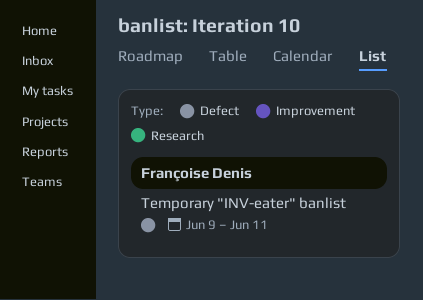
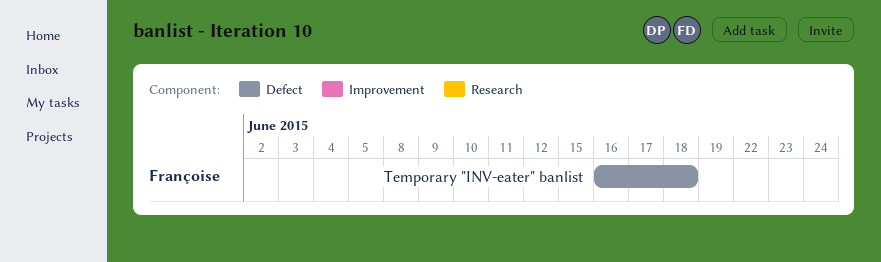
Temporary "INV-eater" banlist, start: Jun 9 -> Jun 16
Temporary "INV-eater" banlist, due: Jun 11 -> Jun 18

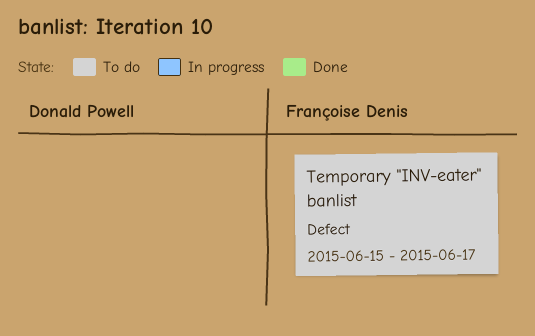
Temporary "INV-eater" banlist, start: Jun 16 -> Jun 15
Temporary "INV-eater" banlist, due: Jun 18 -> Jun 17

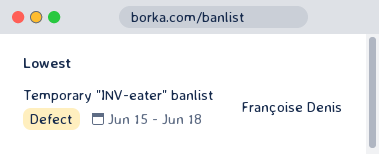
Temporary "INV-eater" banlist, due: Jun 17 -> Jun 18

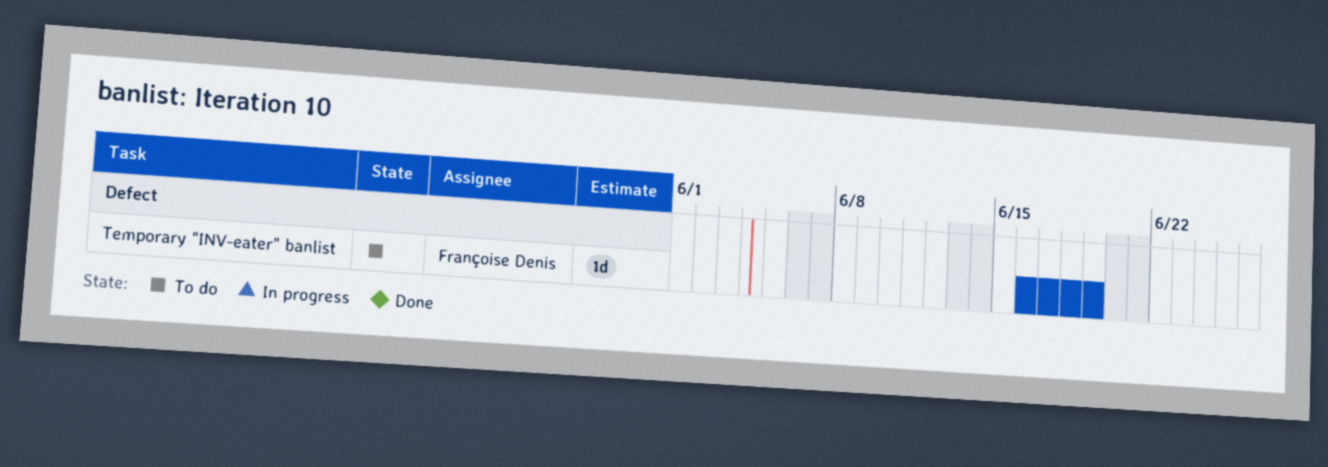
Temporary "INV-eater" banlist, start: Jun 15 -> Jun 16
Temporary "INV-eater" banlist, due: Jun 18 -> Jun 19

